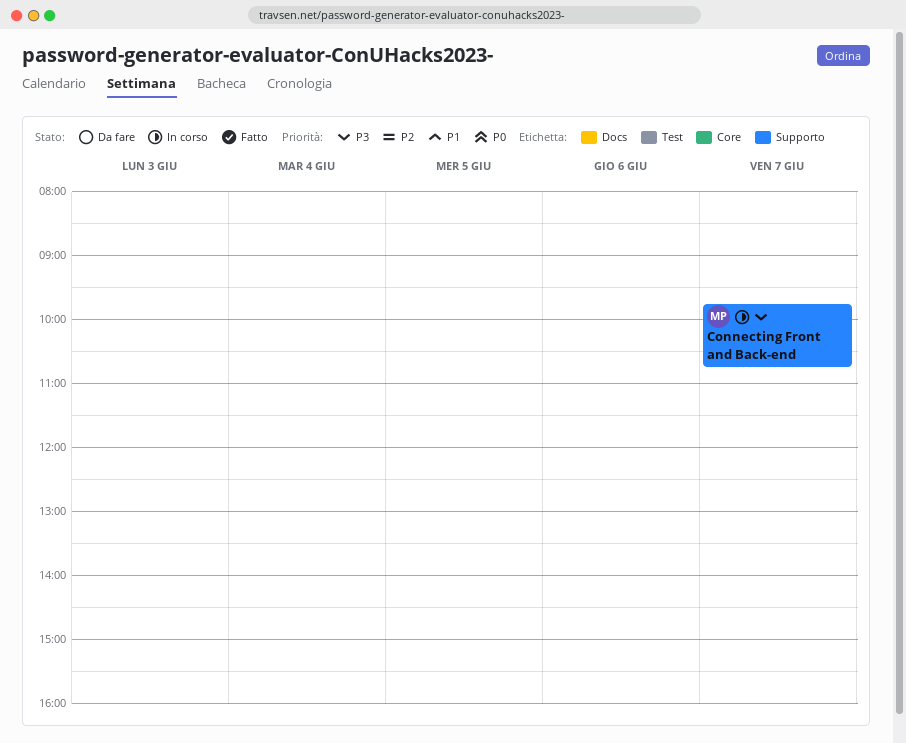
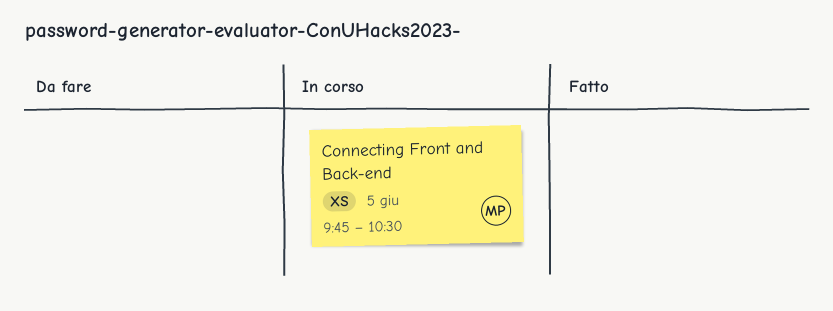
Connecting Front and Back-end, day: Jun 7 -> Jun 5
Connecting Front and Back-end, ends: 10:45 -> 10:30

